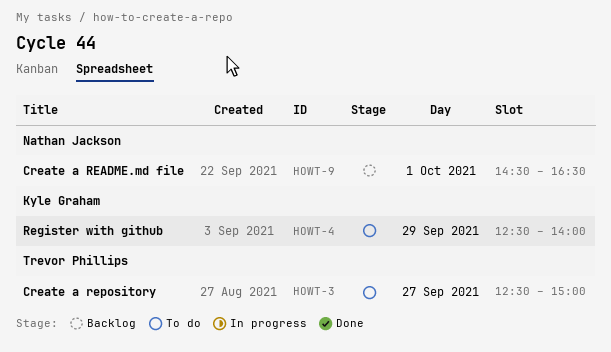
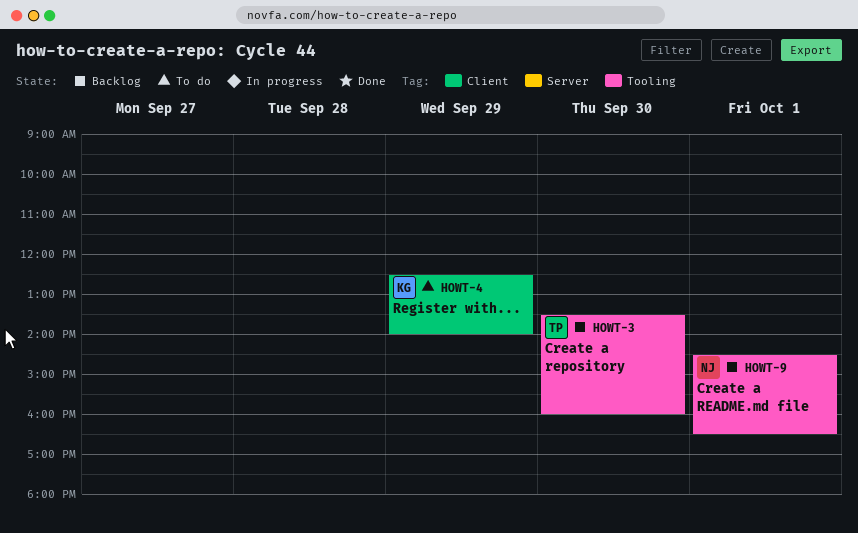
HOWT-3, status: To do -> Backlog
HOWT-3, day: Sep 27 -> Sep 30
HOWT-3, begins: 12:30 -> 13:30
HOWT-3, ends: 15:00 -> 16:00

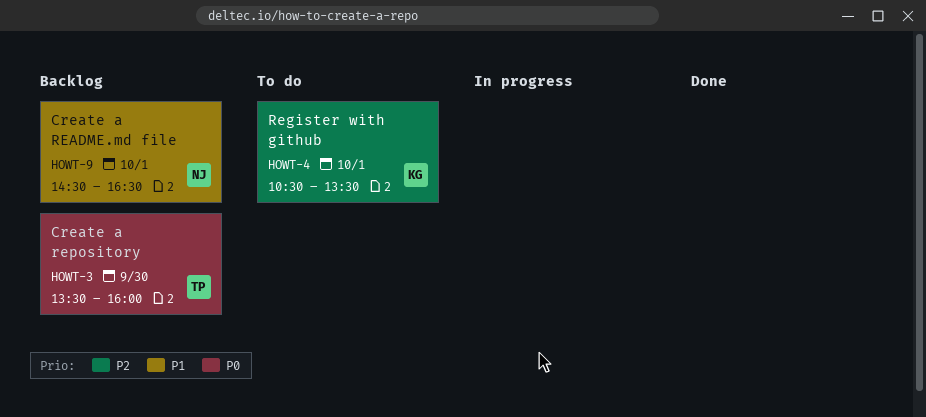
HOWT-4, day: Sep 29 -> Oct 1
HOWT-4, begins: 12:30 -> 10:30
HOWT-4, ends: 14:00 -> 13:30

